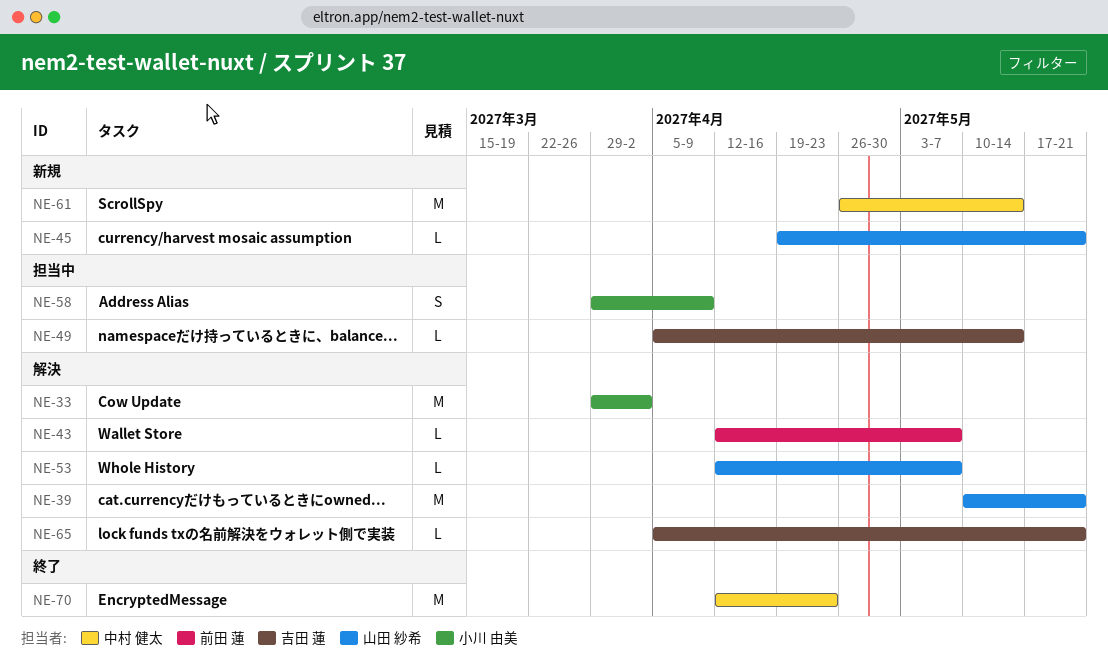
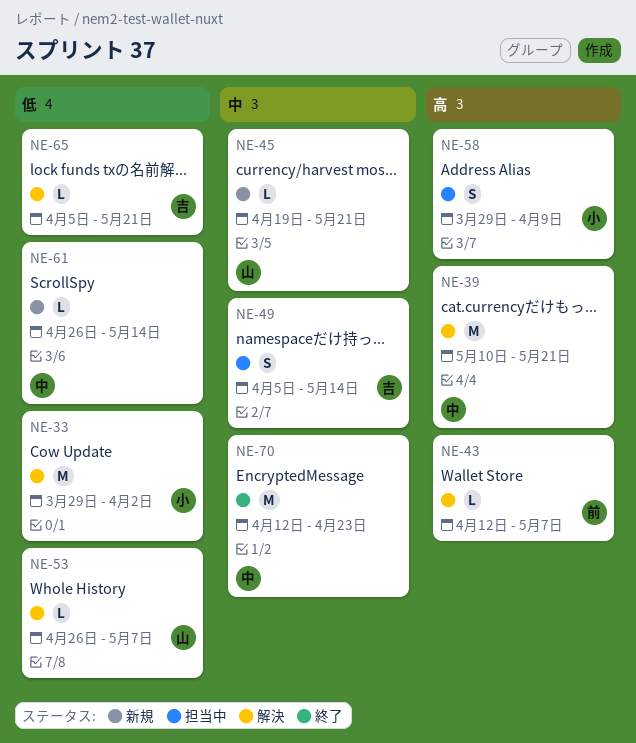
NE-39, owner: 山田 紗希 -> 中村 健太
NE-49, estimate: L -> S
NE-53, start: Apr 12 -> Apr 26
NE-61, estimate: M -> L

